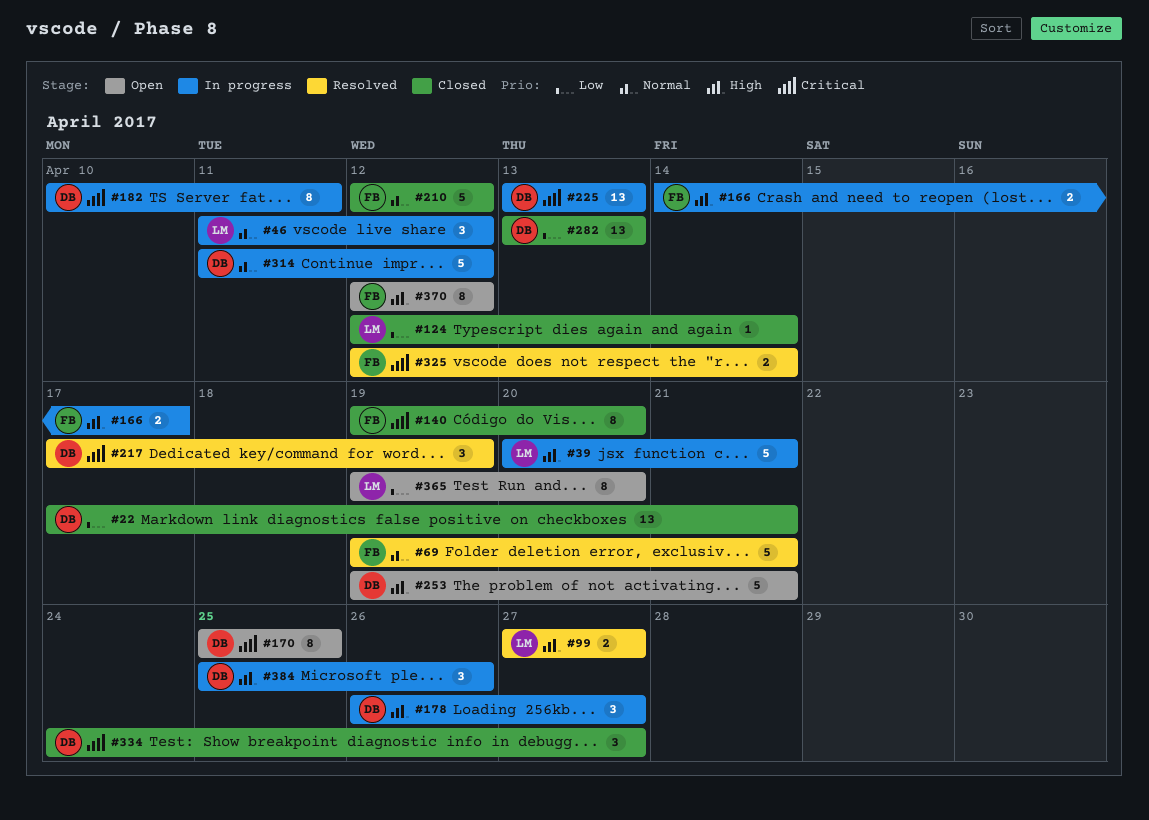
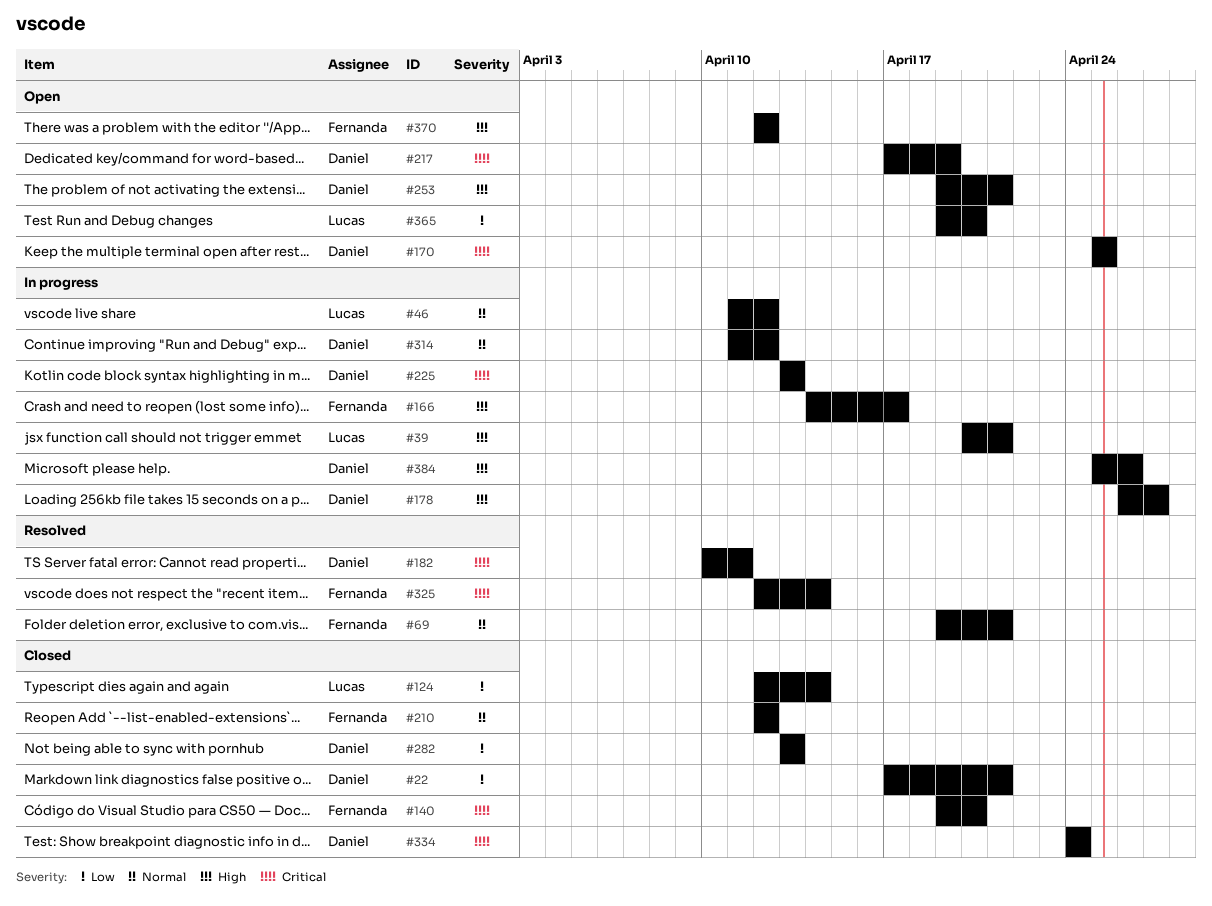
#99: present -> none
#182, status: In progress -> Resolved
#217, status: Resolved -> Open
#334, due: Apr 27 -> Apr 24

